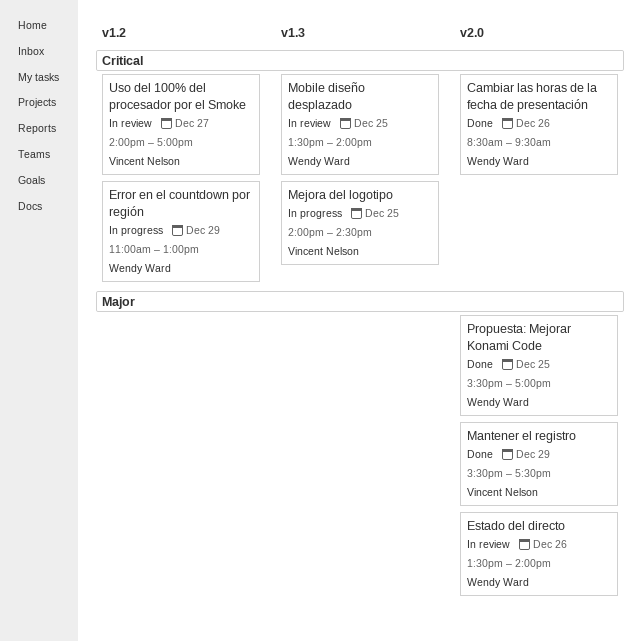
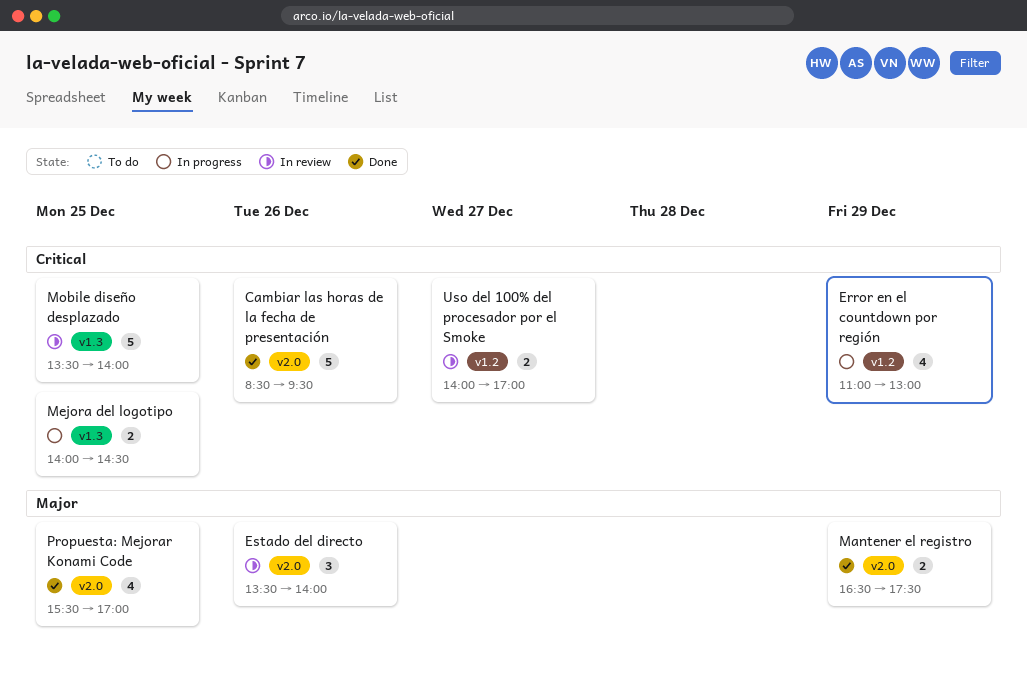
Mantener el registro, begins: 15:30 -> 16:30

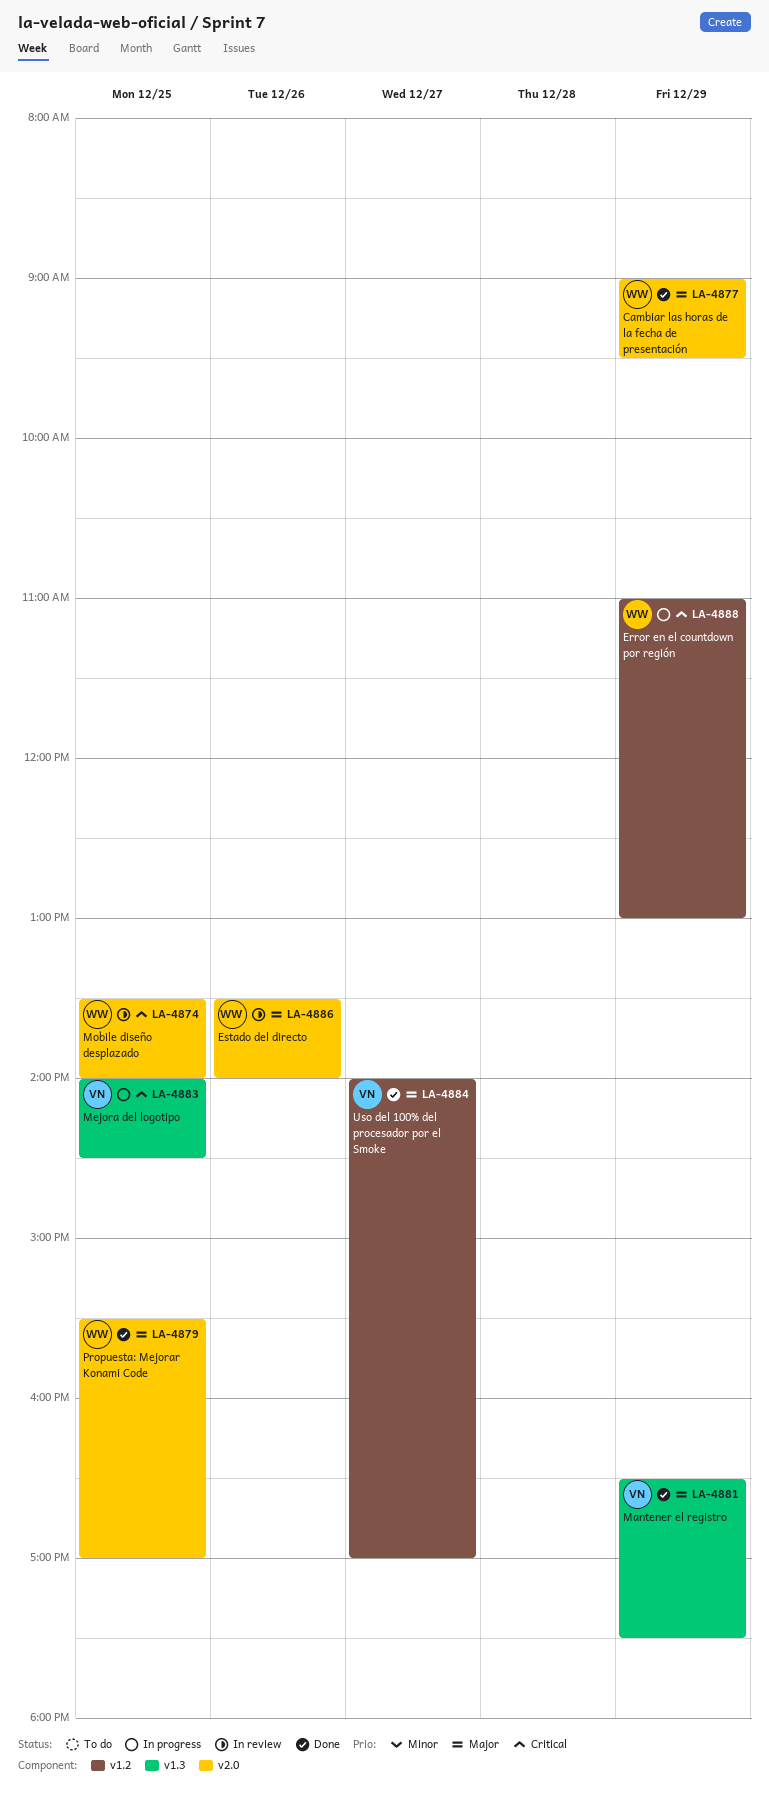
Cambiar las horas de la fecha de presentación, priority: Critical -> Major
Cambiar las horas de la fecha de presentación, day: Dec 26 -> Dec 29
Cambiar las horas de la fecha de presentación, begins: 08:30 -> 09:00
Mantener el registro, label: v2.0 -> v1.3
Mobile diseño desplazado, label: v1.3 -> v2.0
Uso del 100% del procesador por el Smoke, status: In review -> Done
Uso del 100% del procesador por el Smoke, priority: Critical -> Major

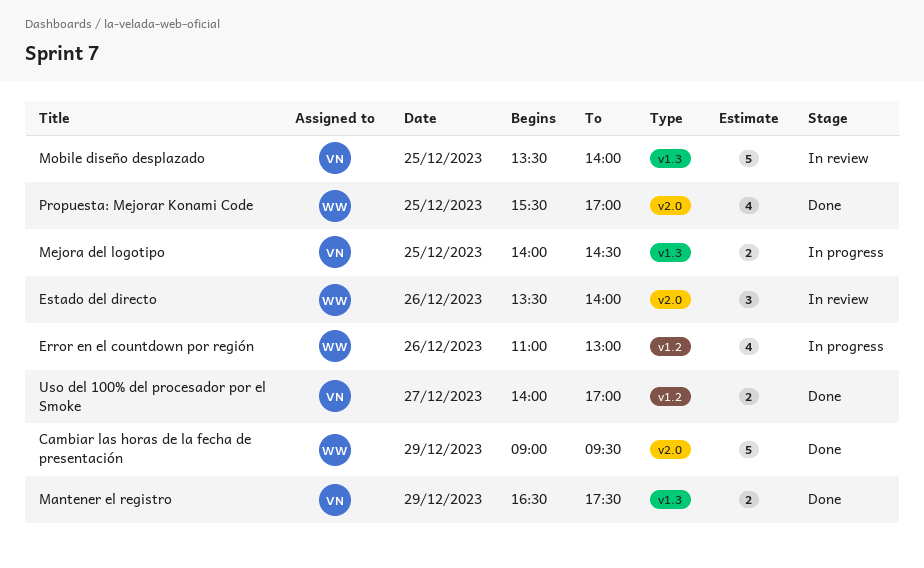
Error en el countdown por región, day: Dec 29 -> Dec 26
Mobile diseño desplazado, owner: WW -> VN
Mobile diseño desplazado, label: v2.0 -> v1.3

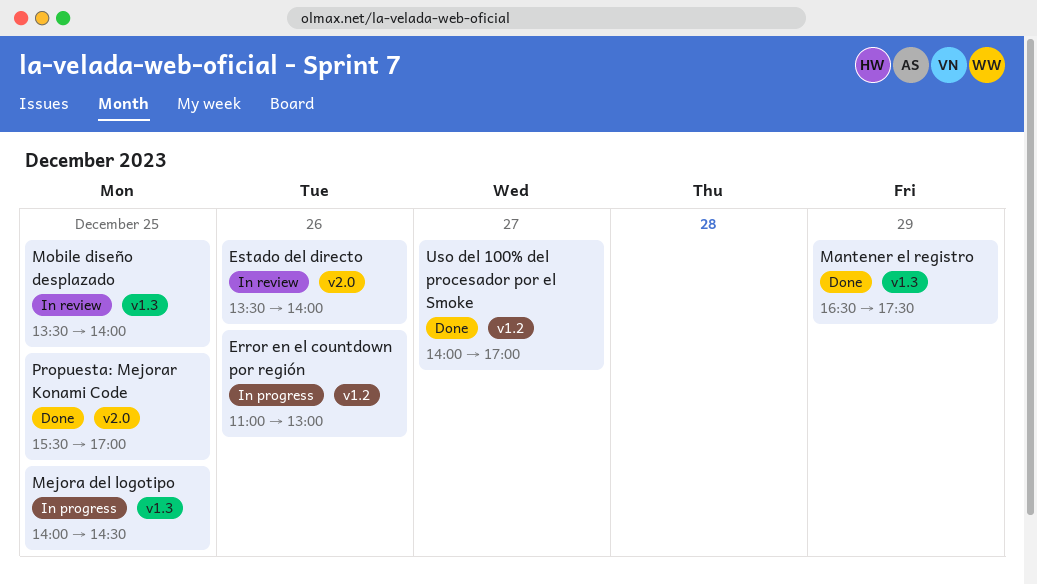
Cambiar las horas de la fecha de presentación: present -> none

